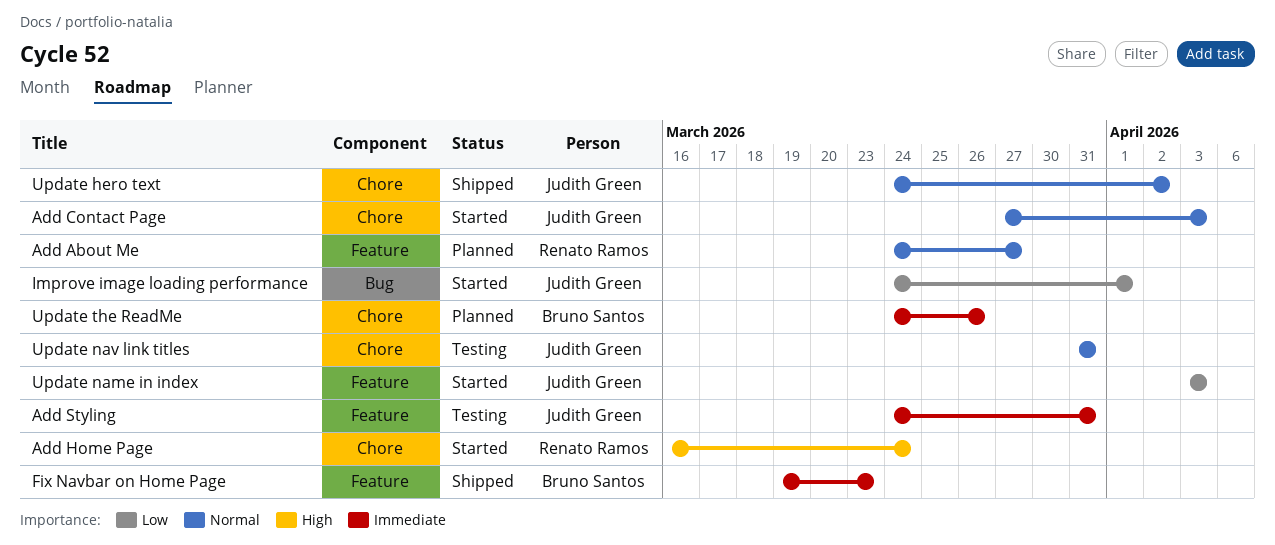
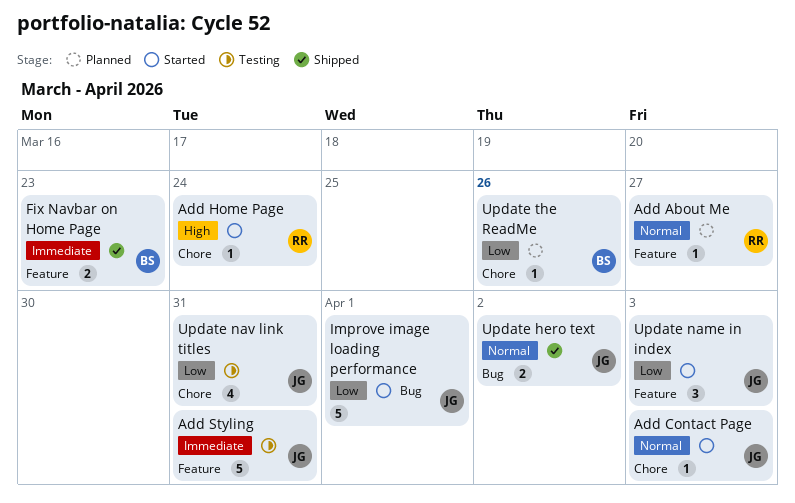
Update hero text, label: Chore -> Bug
Update nav link titles, priority: Normal -> Low
Update the ReadMe, priority: Immediate -> Low

